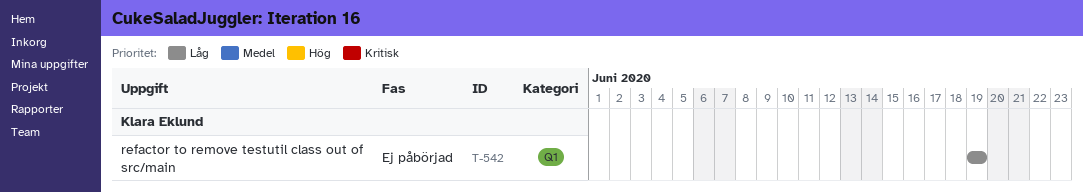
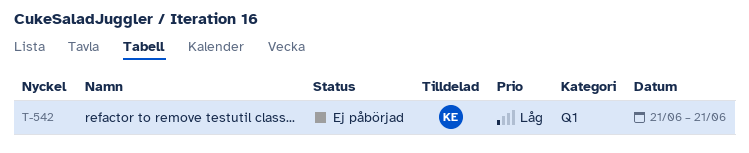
T-542, start: Jun 19 -> Jun 21
T-542, due: Jun 19 -> Jun 21

